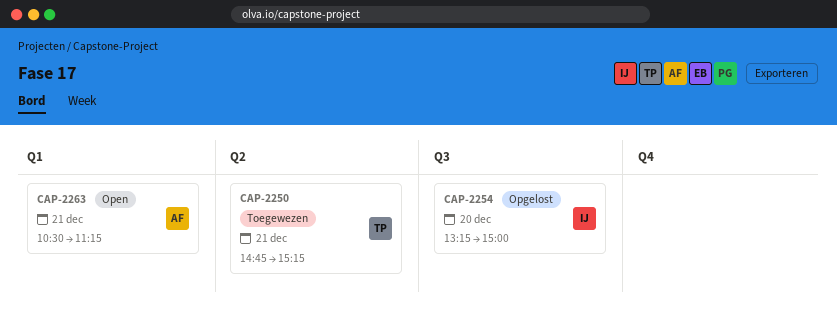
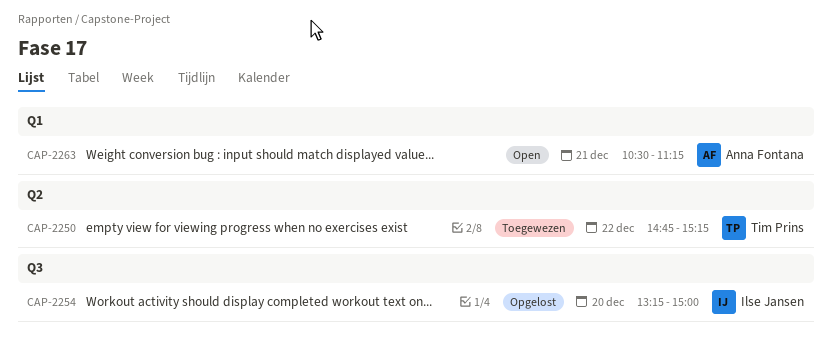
CAP-2250, day: Dec 21 -> Dec 22

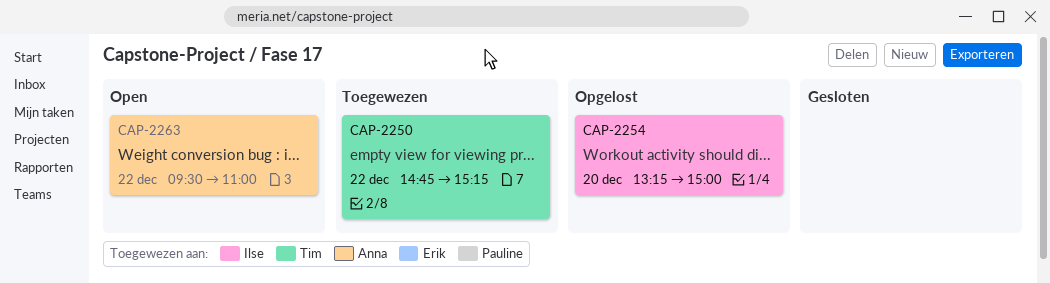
CAP-2263, day: Dec 21 -> Dec 22
CAP-2263, begins: 10:30 -> 09:30
CAP-2263, ends: 11:15 -> 11:00

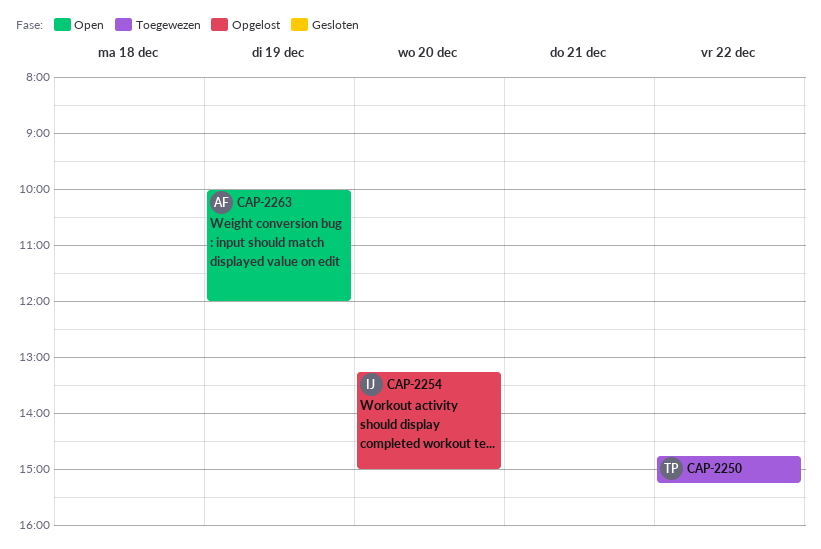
CAP-2263, day: Dec 22 -> Dec 19
CAP-2263, begins: 09:30 -> 10:00
CAP-2263, ends: 11:00 -> 12:00

